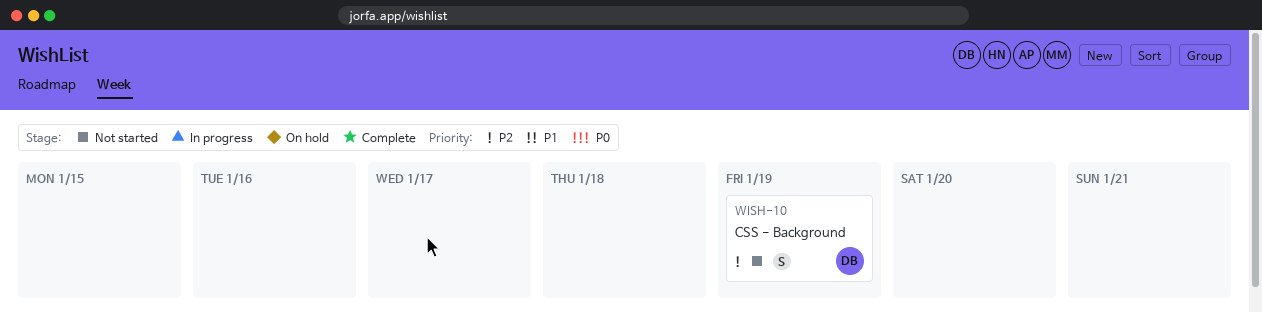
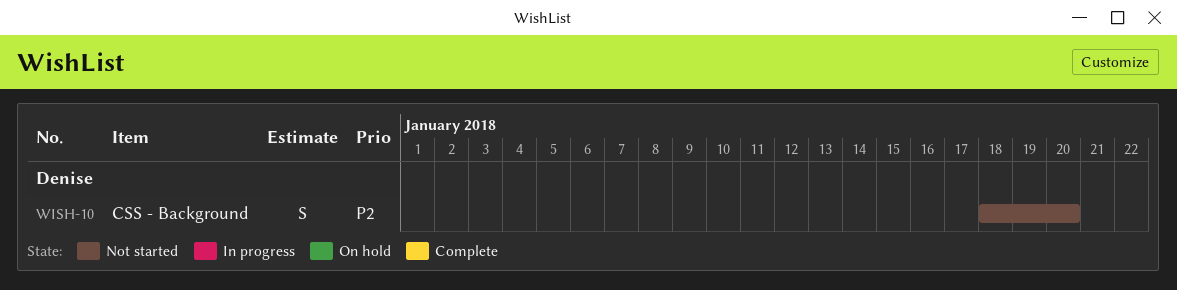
WISH-10, due: Jan 19 -> Jan 20

